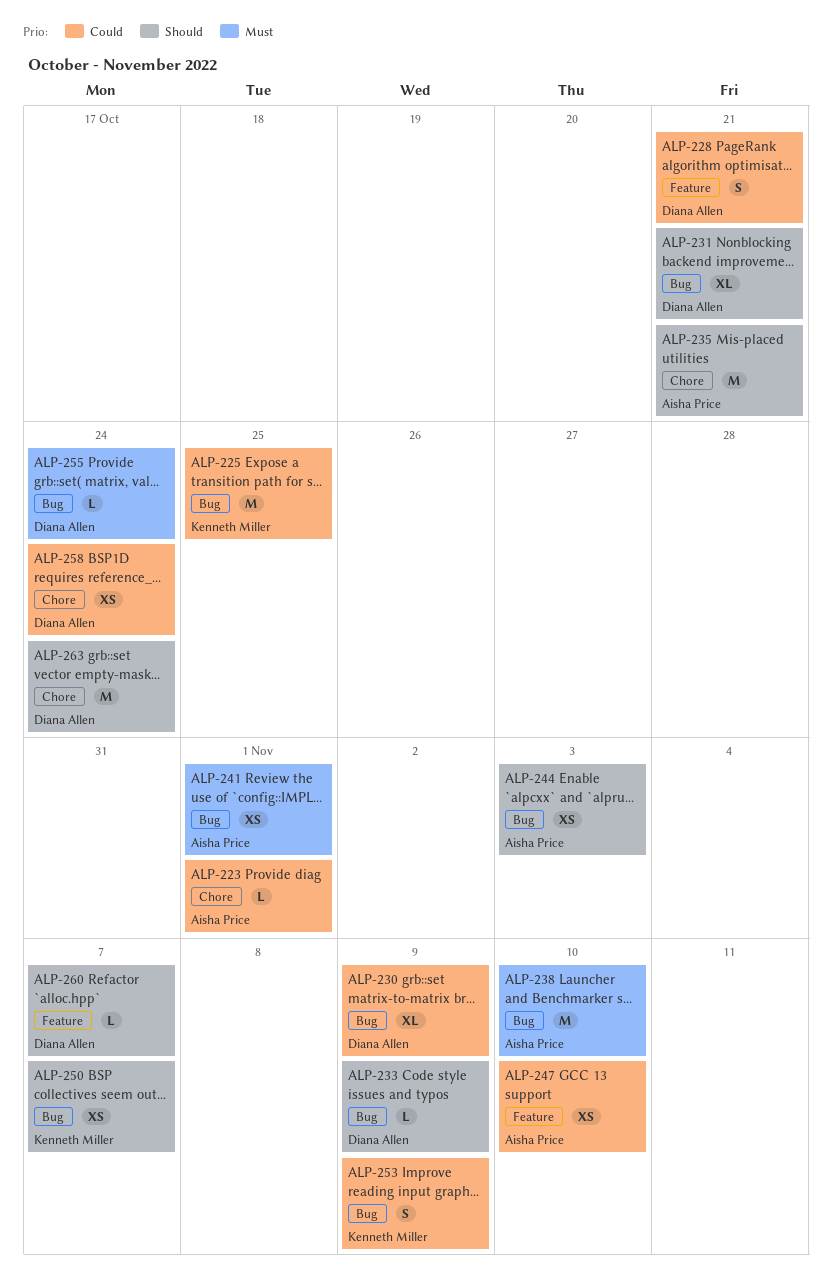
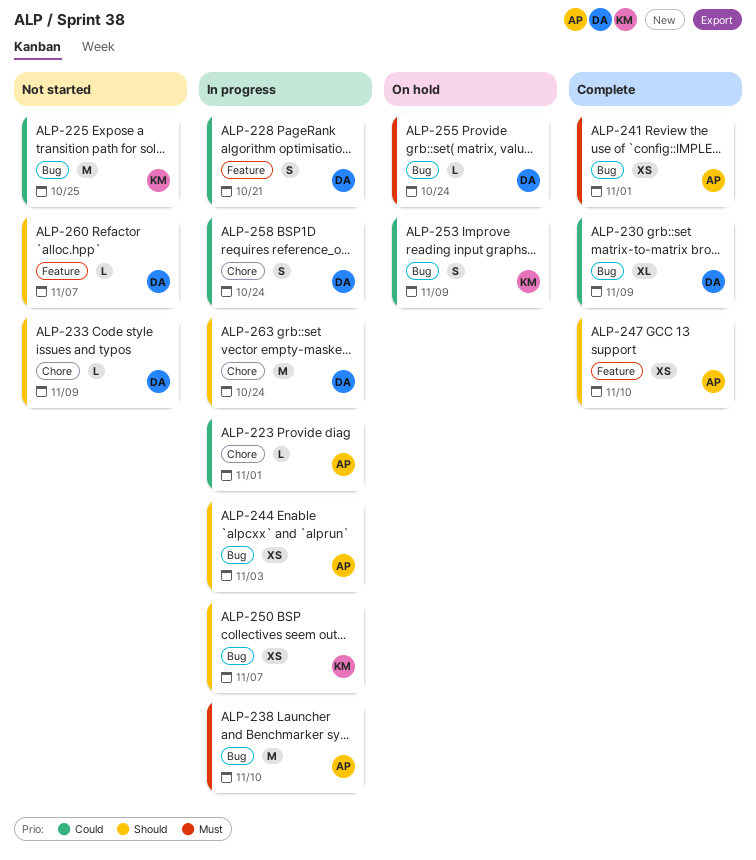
ALP-231: present -> none
ALP-233, label: Bug -> Chore
ALP-235: present -> none
ALP-247, priority: Could -> Should
ALP-258, estimate: XS -> S

